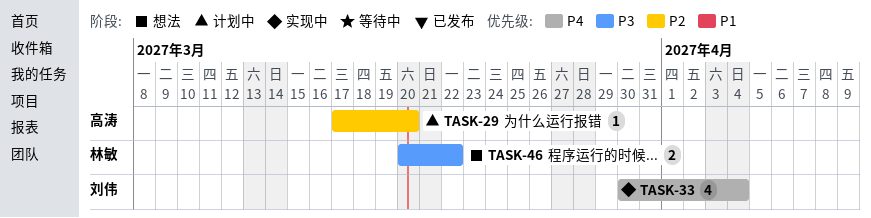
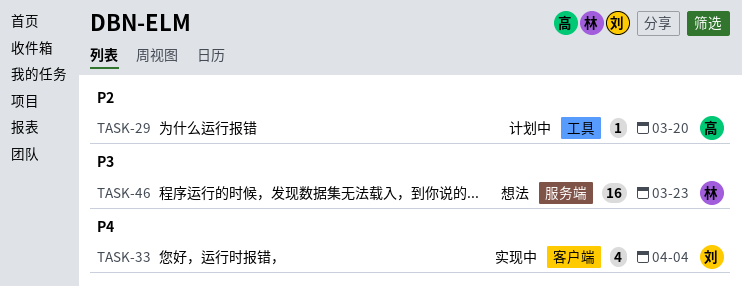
TASK-46, estimate: 2 -> 16
TASK-46, due: Mar 22 -> Mar 23

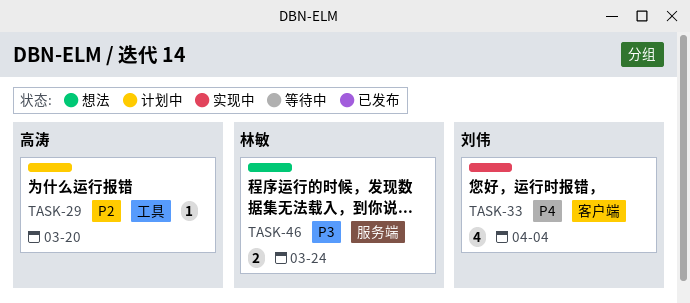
TASK-46, estimate: 16 -> 2
TASK-46, due: Mar 23 -> Mar 24

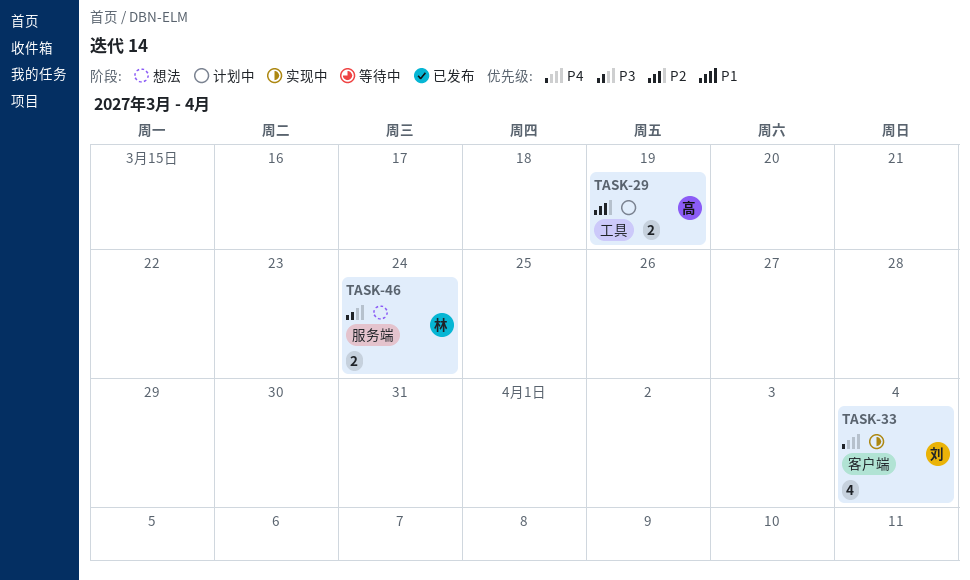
TASK-29, estimate: 1 -> 2
TASK-29, due: Mar 20 -> Mar 19

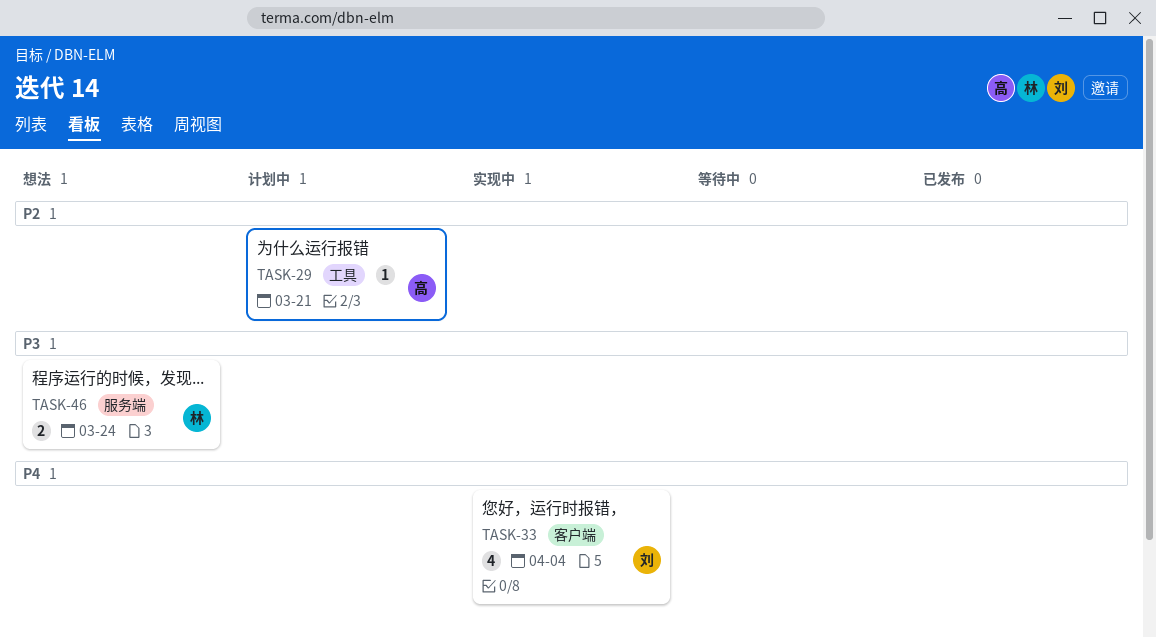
TASK-29, estimate: 2 -> 1
TASK-29, due: Mar 19 -> Mar 21

